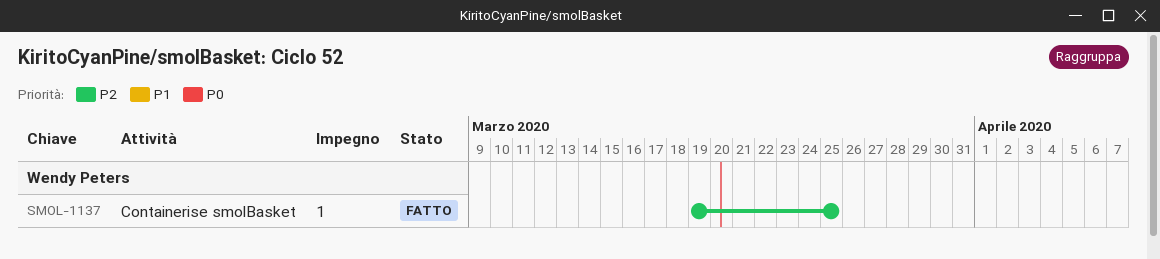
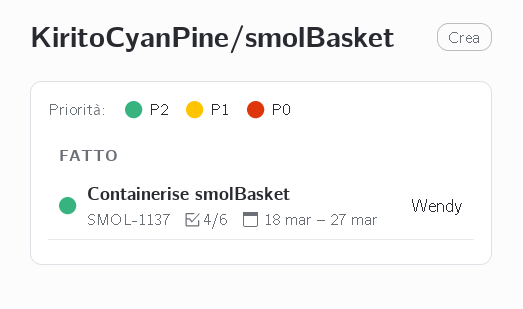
SMOL-1137, start: Mar 19 -> Mar 18
SMOL-1137, due: Mar 25 -> Mar 27

